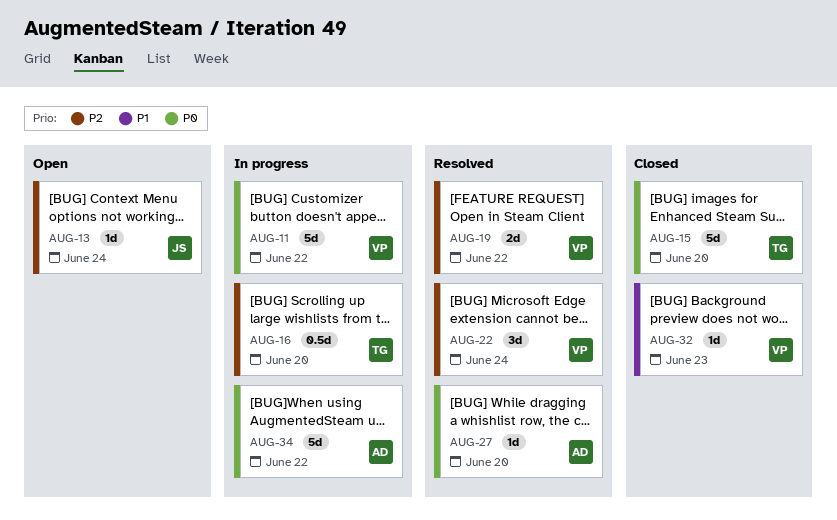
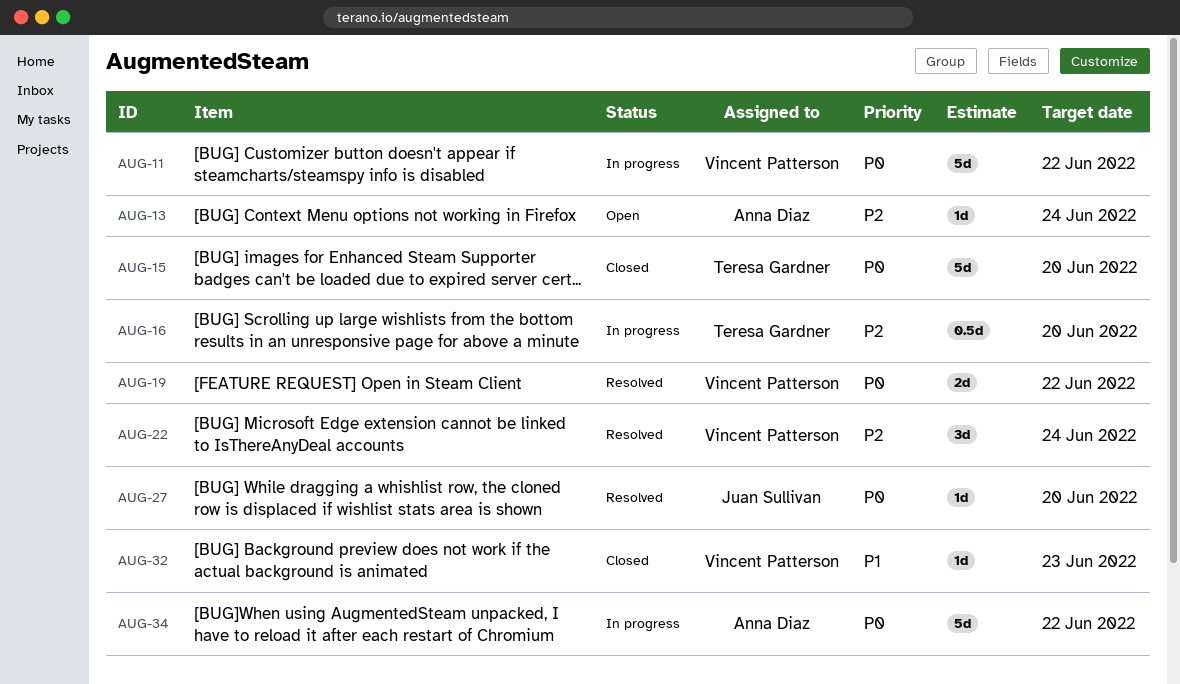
AUG-13, owner: Juan Sullivan -> Anna Diaz
AUG-19, priority: P2 -> P0
AUG-27, owner: Anna Diaz -> Juan Sullivan

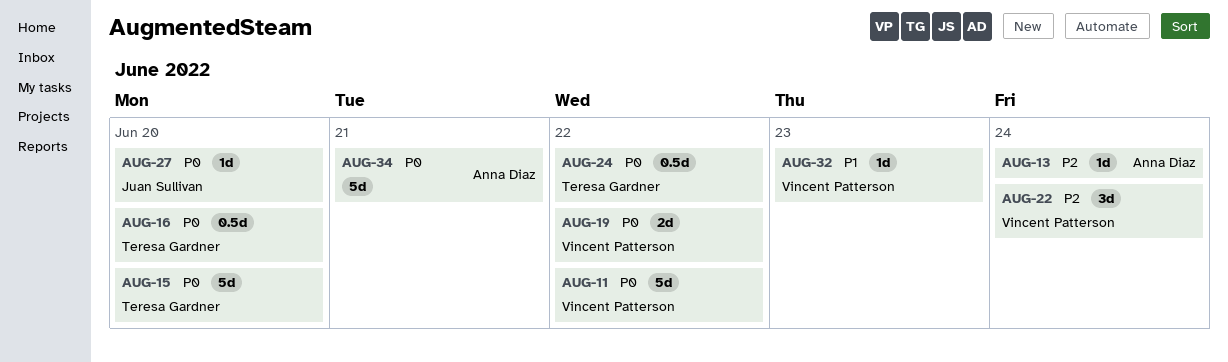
AUG-16, priority: P2 -> P0
AUG-24: none -> present
AUG-34, due: Jun 22 -> Jun 21

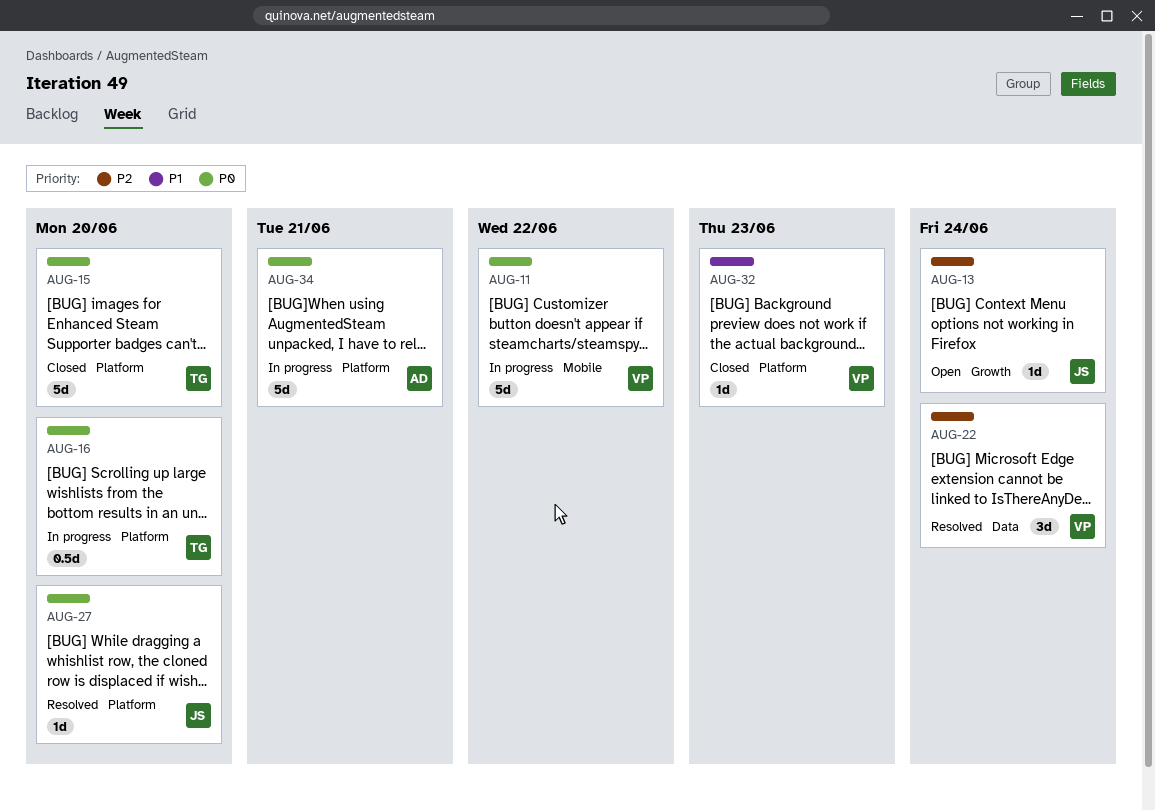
AUG-13, owner: Anna Diaz -> Juan Sullivan
AUG-19: present -> none
AUG-24: present -> none

